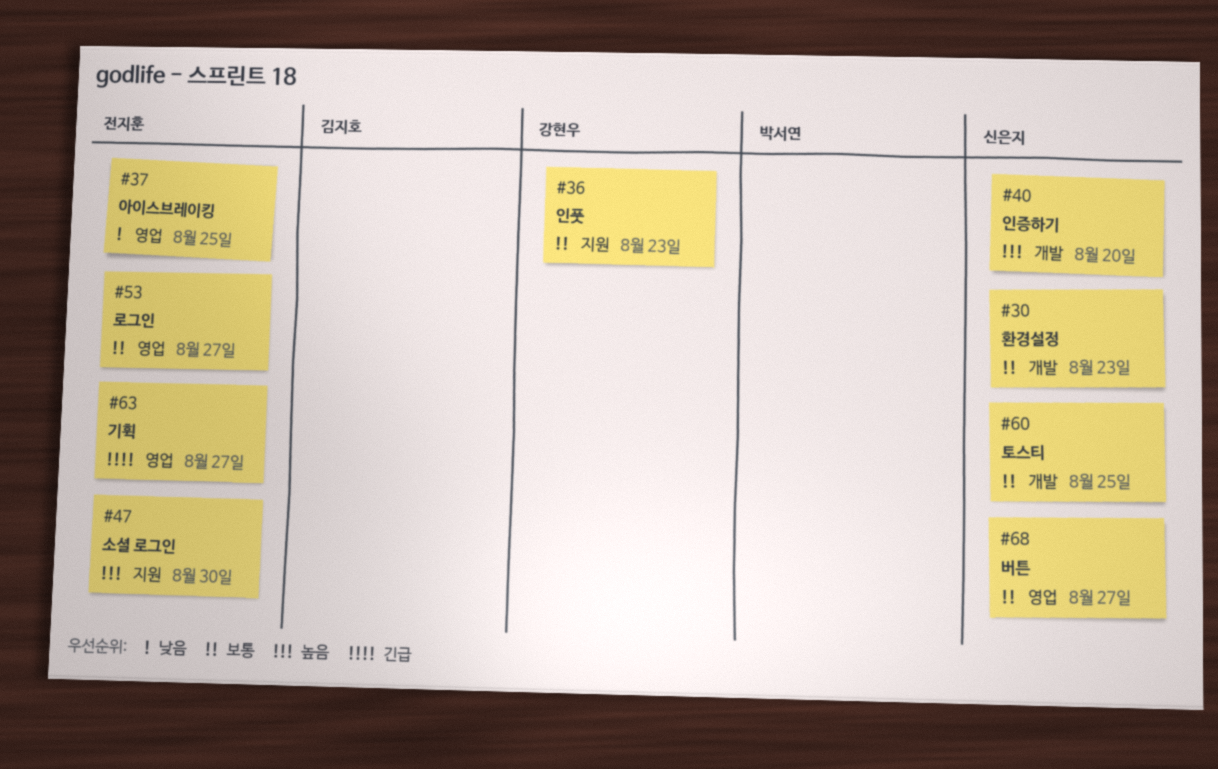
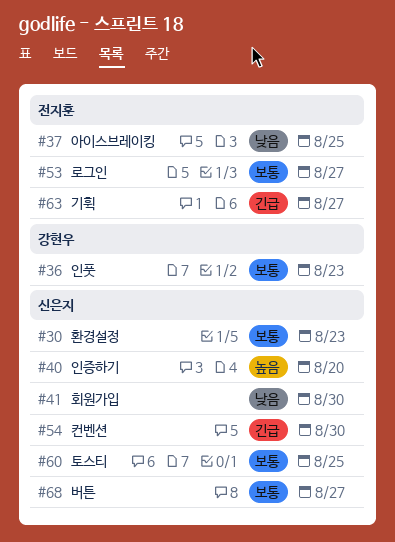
#41: none -> present
#47: present -> none
#54: none -> present

